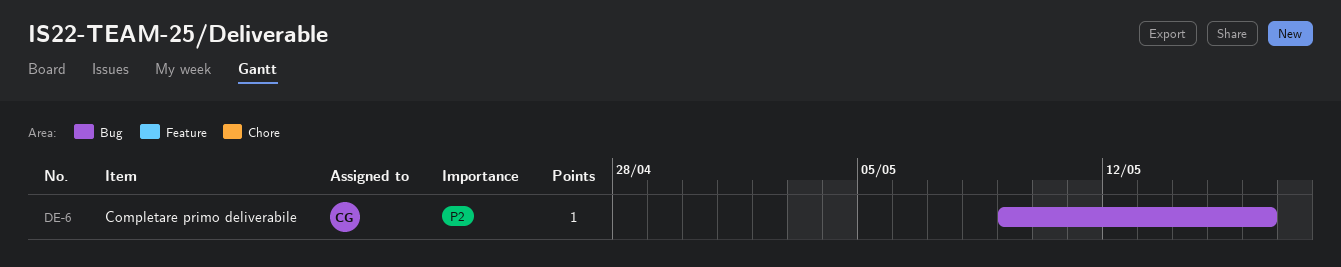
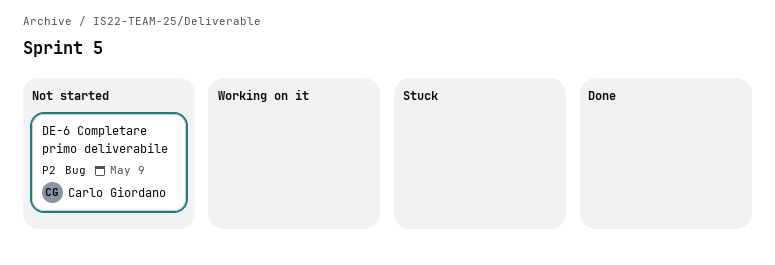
DE-6, due: May 16 -> May 9

